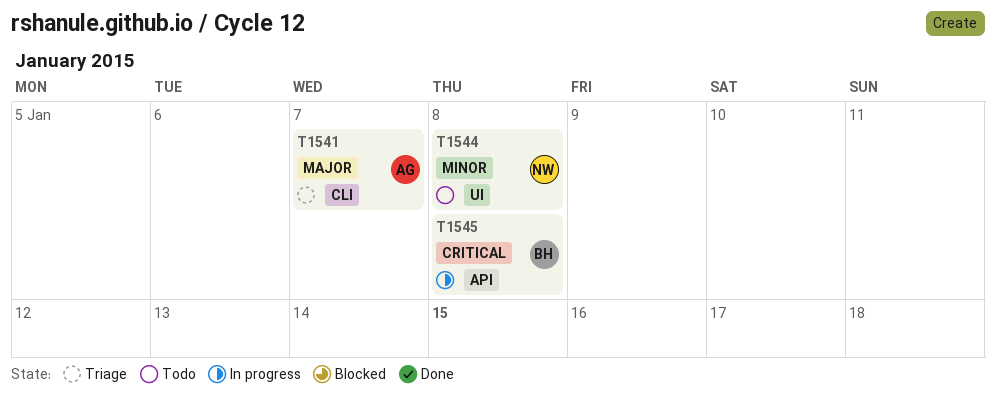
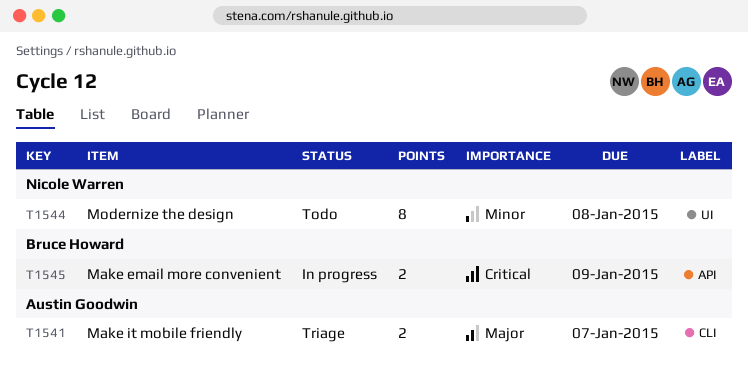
T1545, due: Jan 8 -> Jan 9

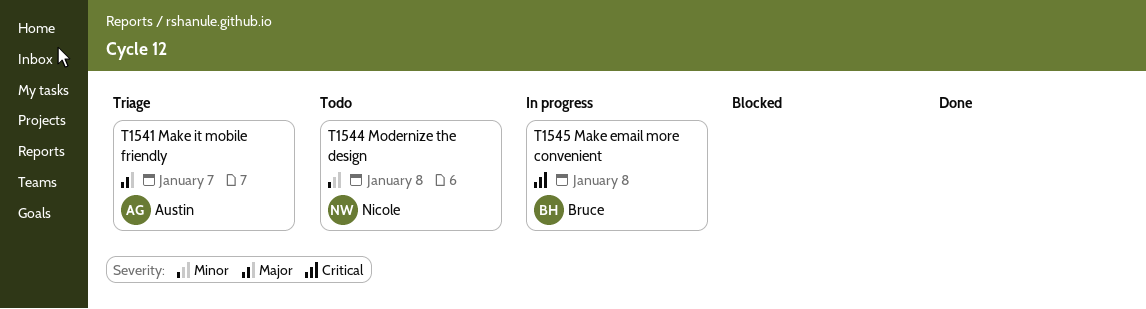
T1545, due: Jan 9 -> Jan 8

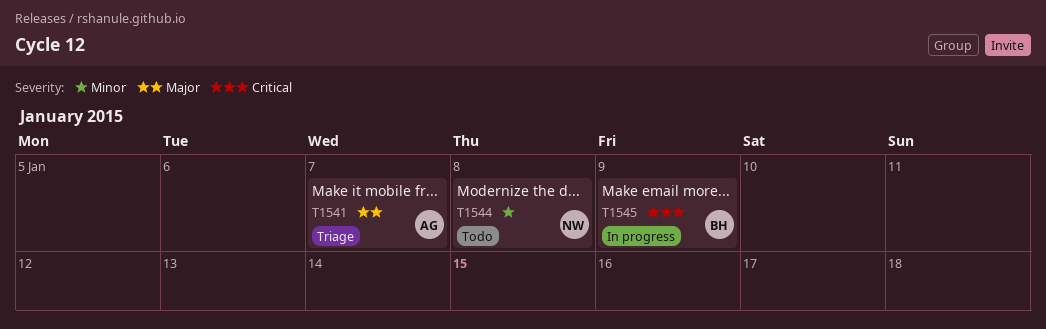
T1545, due: Jan 8 -> Jan 9

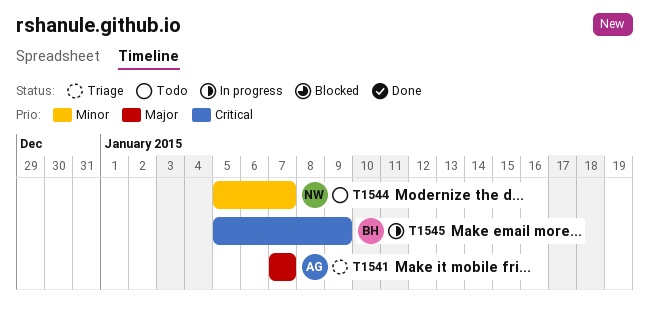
T1544, due: Jan 8 -> Jan 7

